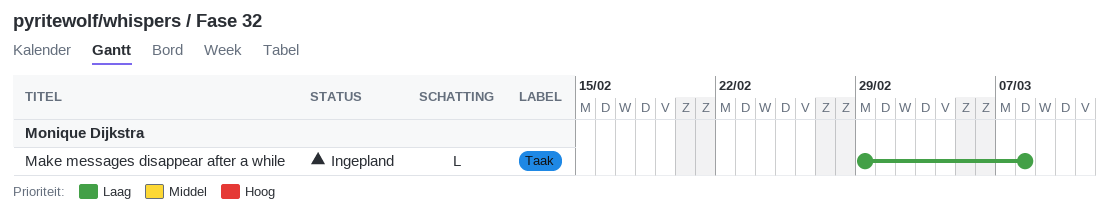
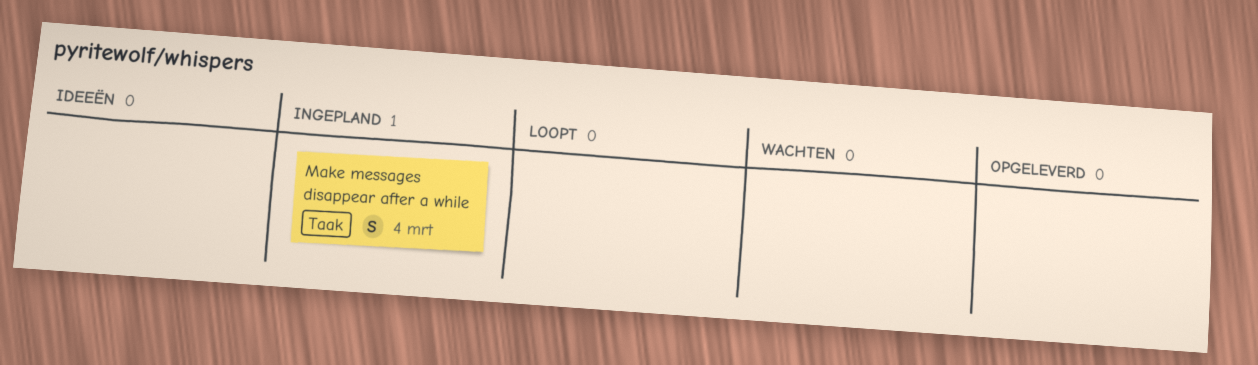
Make messages disappear after a while, estimate: L -> S
Make messages disappear after a while, due: Mar 8 -> Mar 4

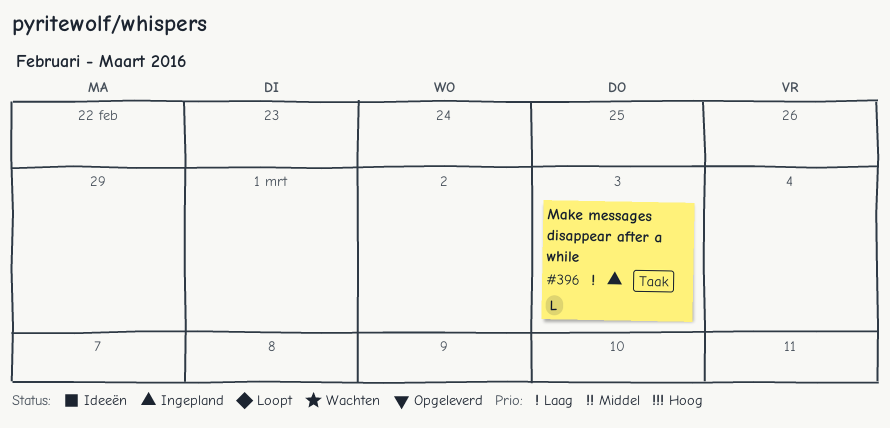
Make messages disappear after a while, estimate: S -> L
Make messages disappear after a while, due: Mar 4 -> Mar 3

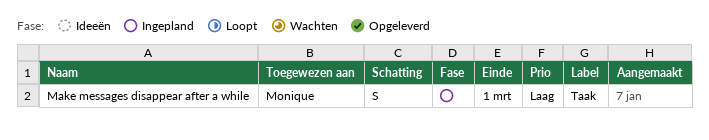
Make messages disappear after a while, estimate: L -> S
Make messages disappear after a while, due: Mar 3 -> Mar 1

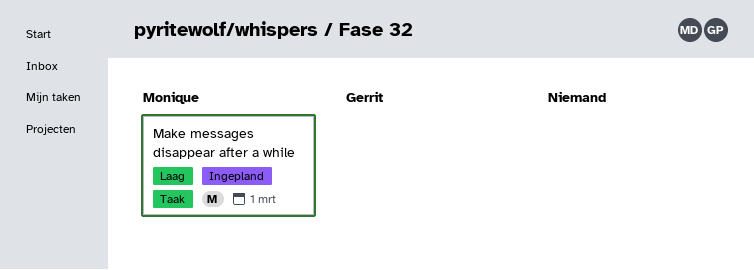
Make messages disappear after a while, estimate: S -> M

